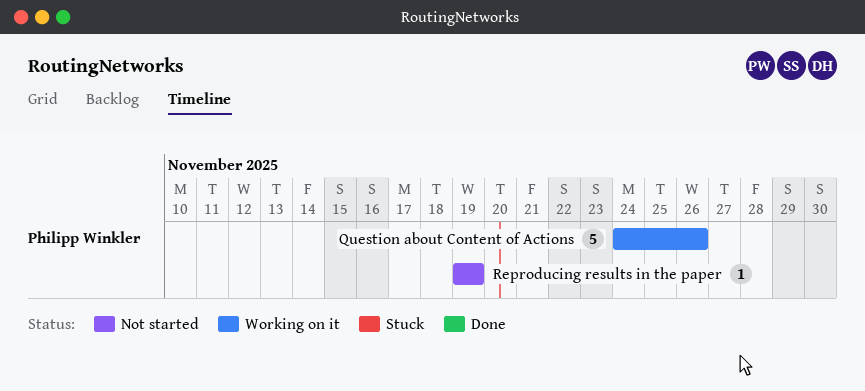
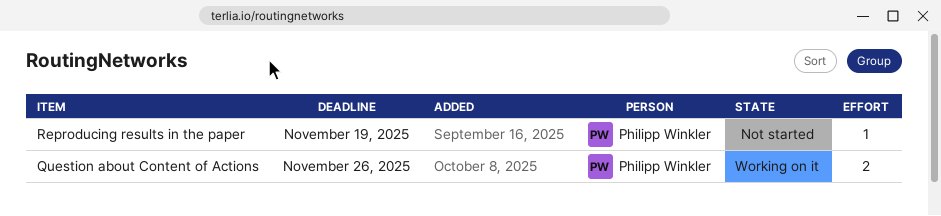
Question about Content of Actions, estimate: 5 -> 2

